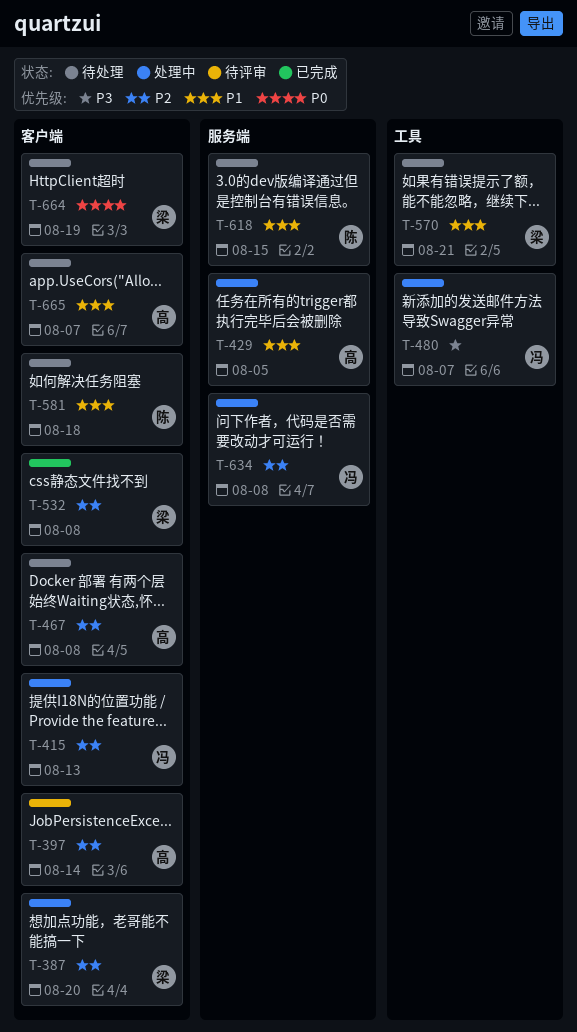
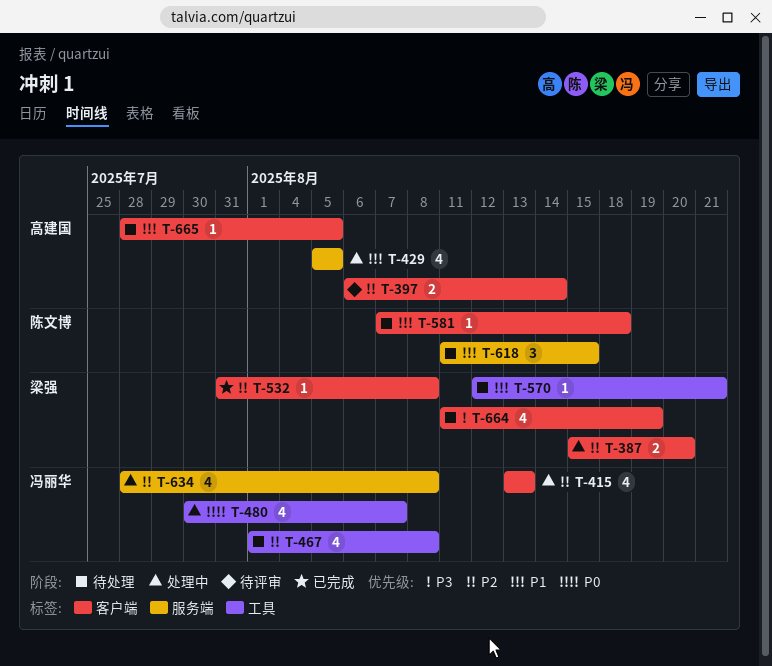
T-467, owner: 高建国 -> 冯丽华
T-467, label: 客户端 -> 工具
T-480, priority: P3 -> P0
T-664, priority: P0 -> P3
T-665, due: Aug 7 -> Aug 5

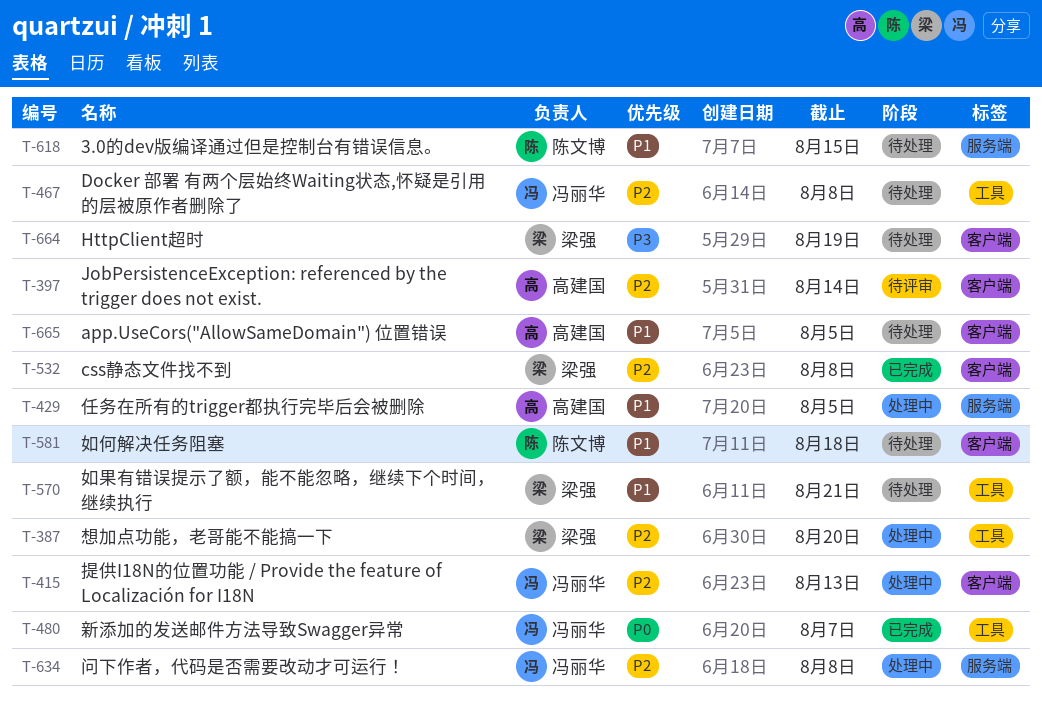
T-387, label: 客户端 -> 工具
T-480, status: 处理中 -> 已完成

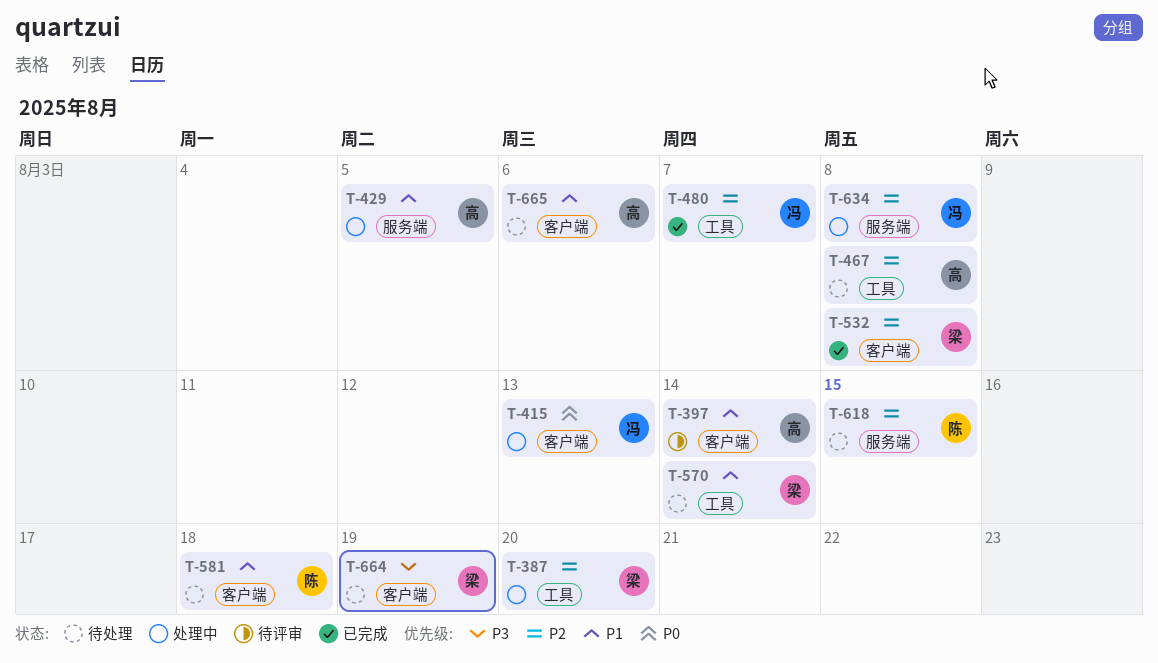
T-397, priority: P2 -> P1
T-415, priority: P2 -> P0
T-467, owner: 冯丽华 -> 高建国
T-480, priority: P0 -> P2
T-570, due: Aug 21 -> Aug 14
T-618, priority: P1 -> P2
T-665, due: Aug 5 -> Aug 6

